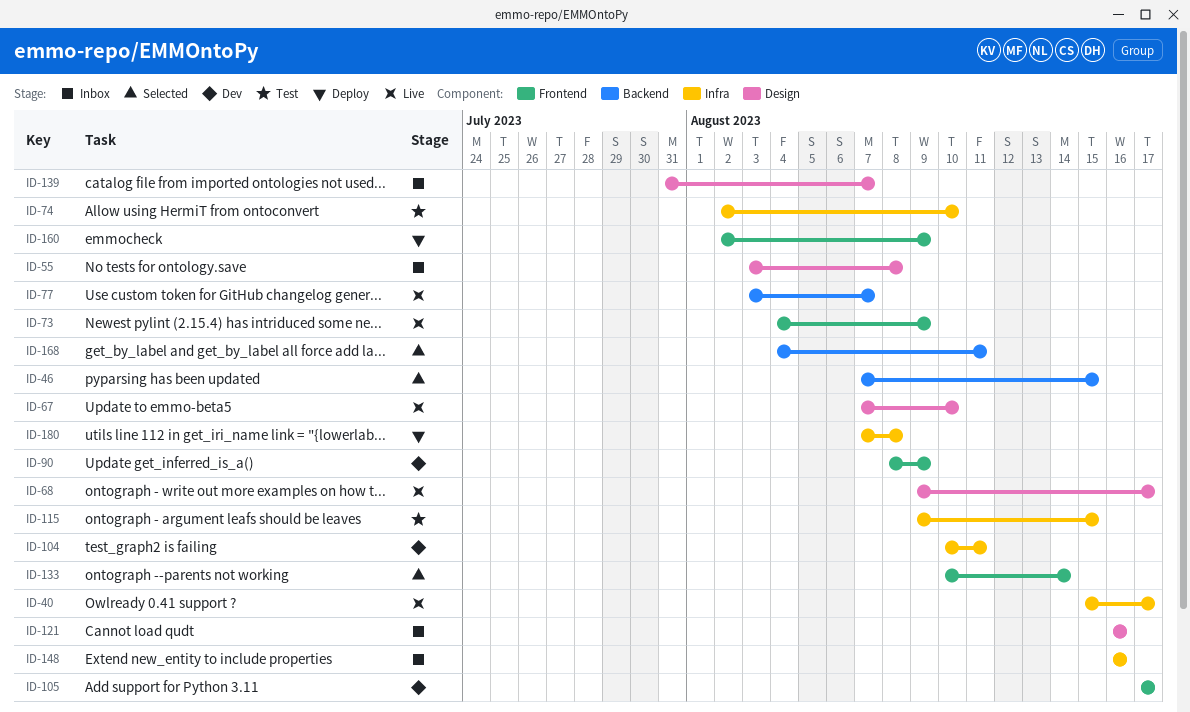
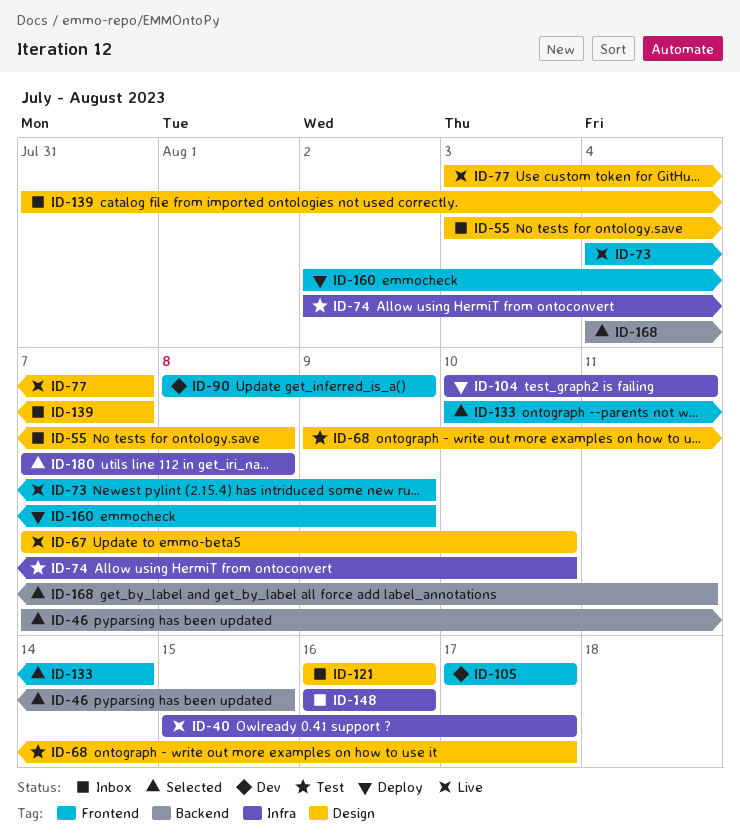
ID-68, status: Live -> Test
ID-77, label: Backend -> Design
ID-104, status: Dev -> Deploy
ID-115: present -> none
ID-180, status: Deploy -> Selected

